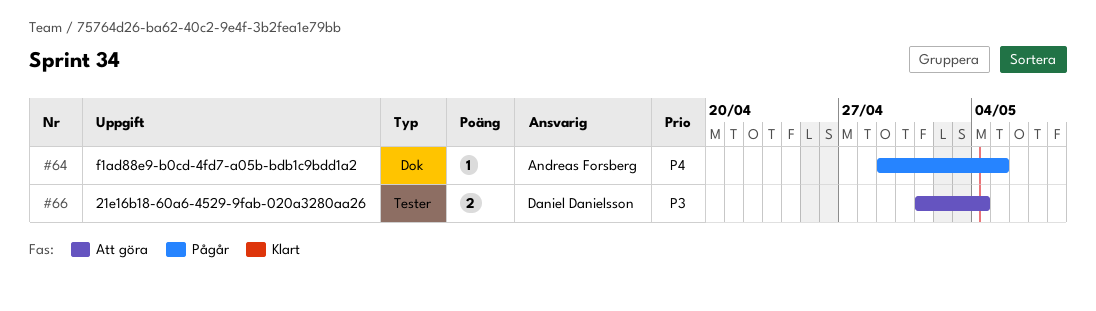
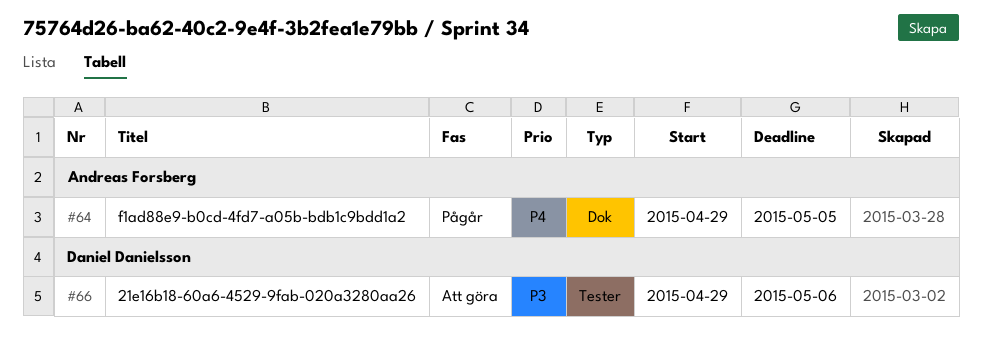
#66, start: May 1 -> Apr 29
#66, due: May 4 -> May 6

